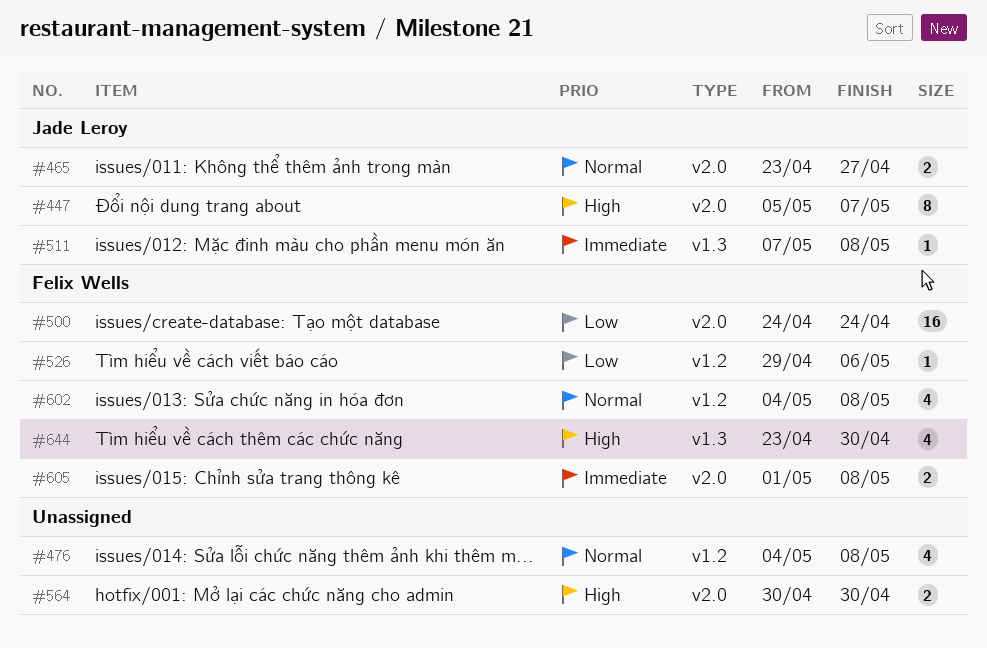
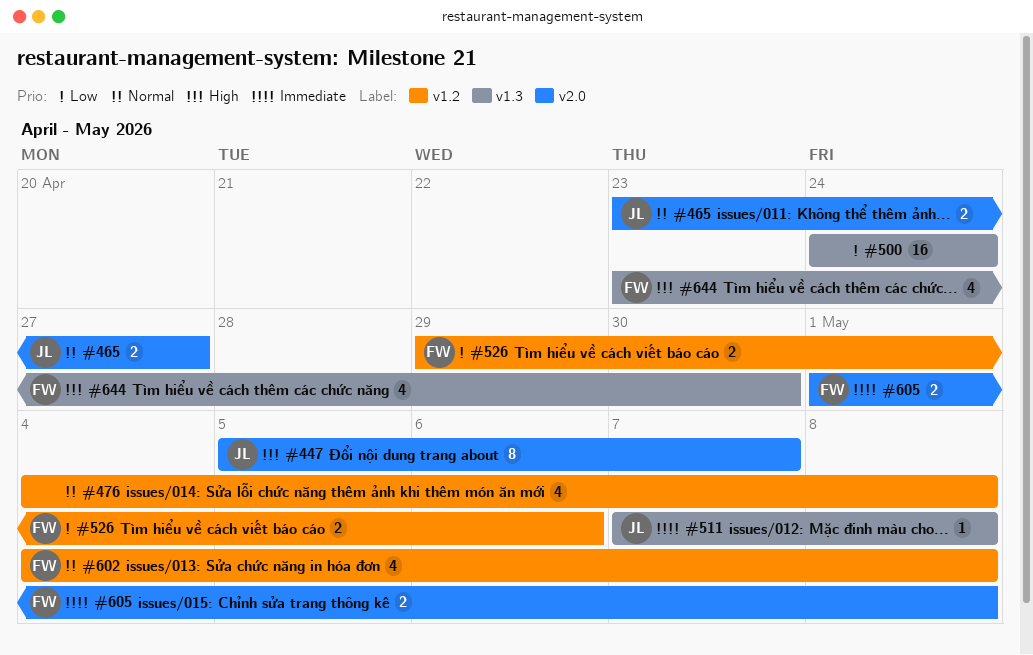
#500, owner: Felix Wells -> none
#500, label: v2.0 -> v1.3
#526, estimate: 1 -> 2
#564: present -> none

